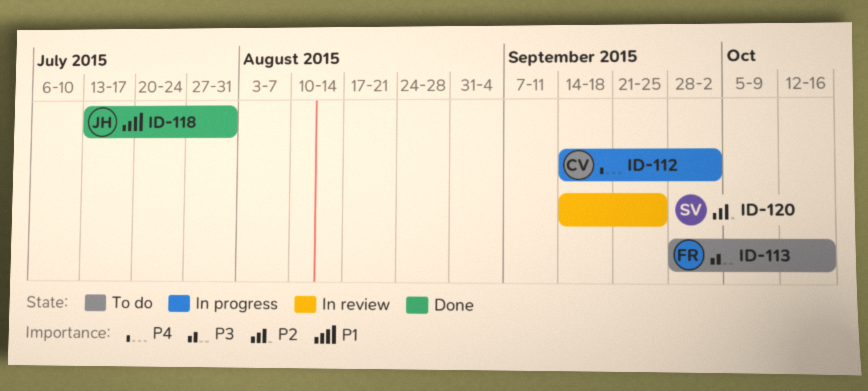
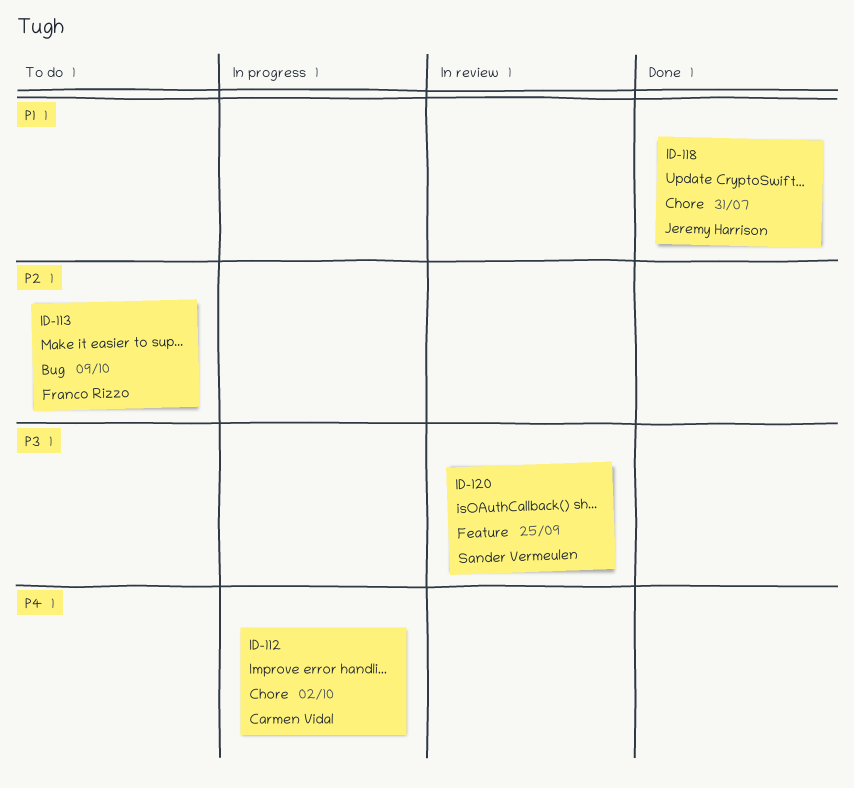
ID-113, priority: P3 -> P2
ID-113, due: Oct 16 -> Oct 9
ID-120, priority: P2 -> P3

